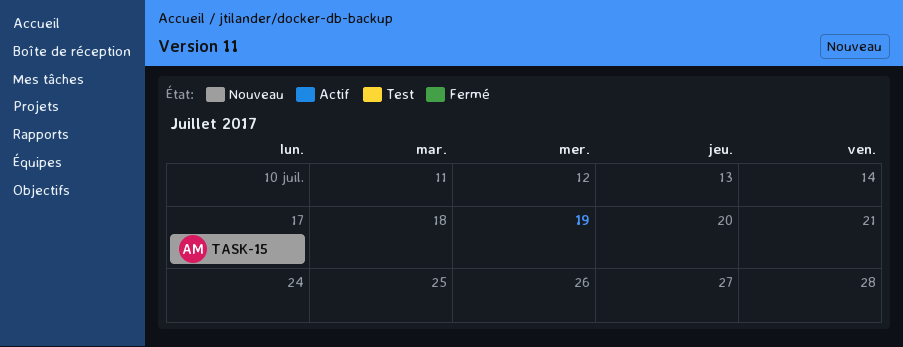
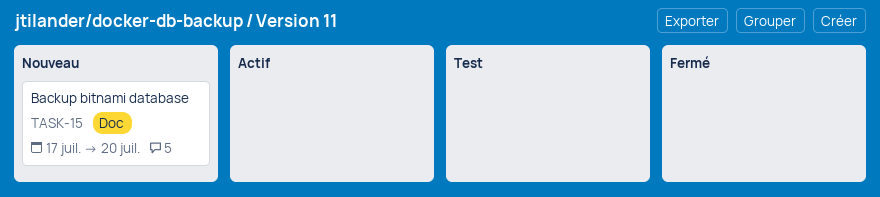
TASK-15, due: Jul 17 -> Jul 20

